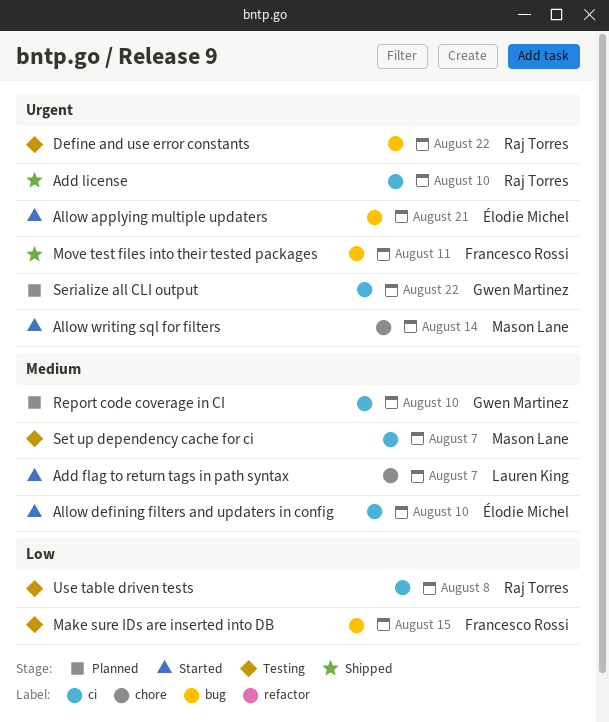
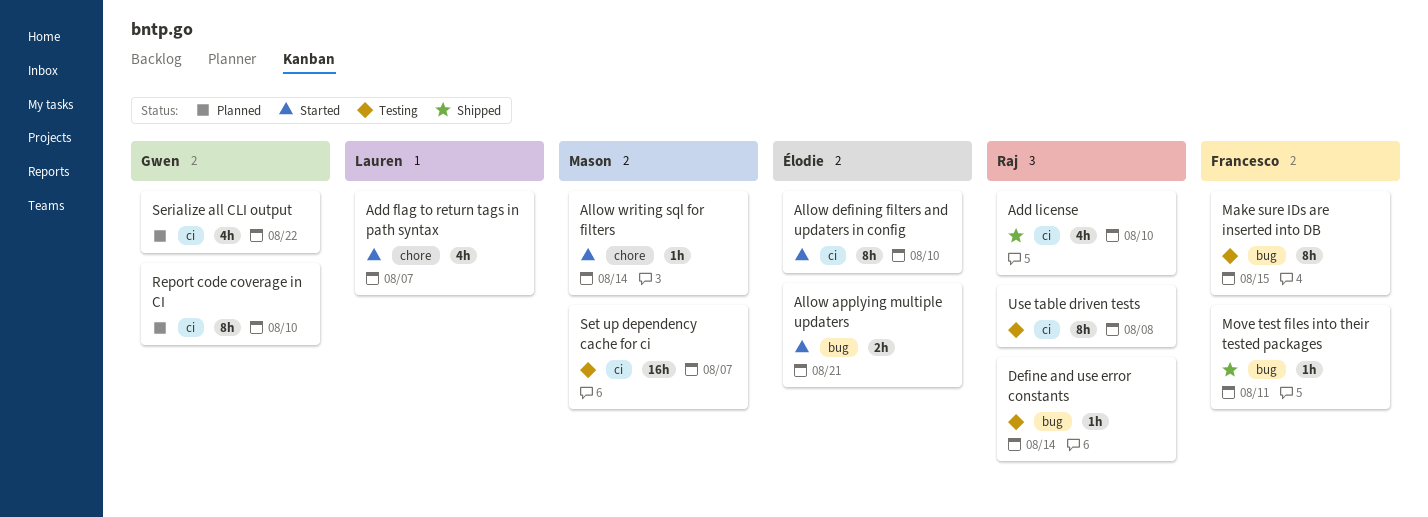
Define and use error constants, due: Aug 22 -> Aug 14

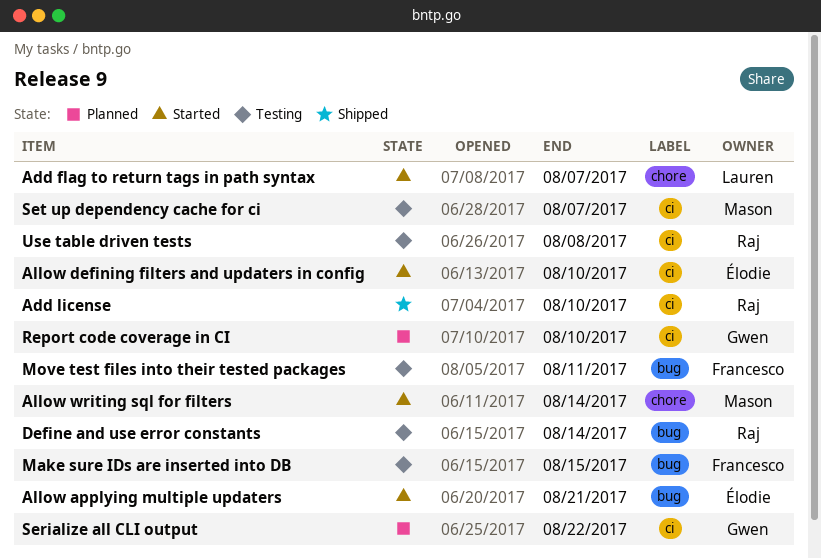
Move test files into their tested packages, status: Shipped -> Testing

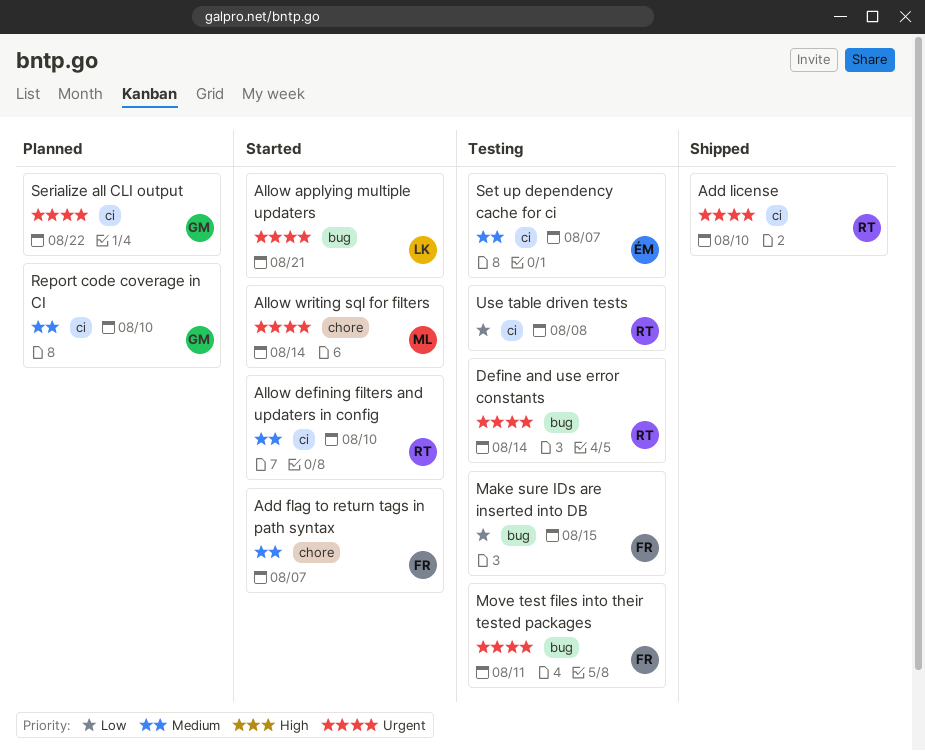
Add flag to return tags in path syntax, owner: Lauren -> Francesco
Allow applying multiple updaters, owner: Élodie -> Lauren
Allow defining filters and updaters in config, owner: Élodie -> Raj
Set up dependency cache for ci, owner: Mason -> Élodie

